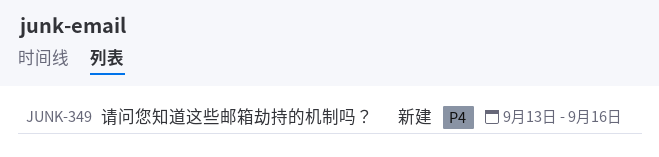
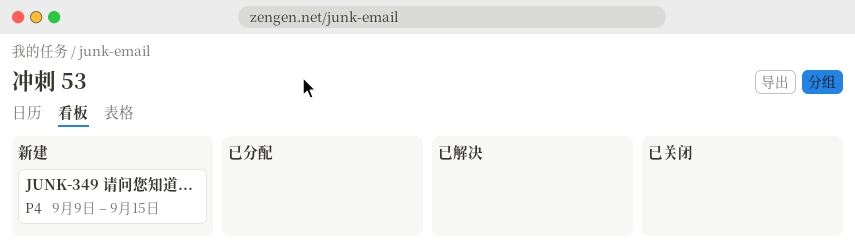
JUNK-349, start: Sep 13 -> Sep 9
JUNK-349, due: Sep 16 -> Sep 15

